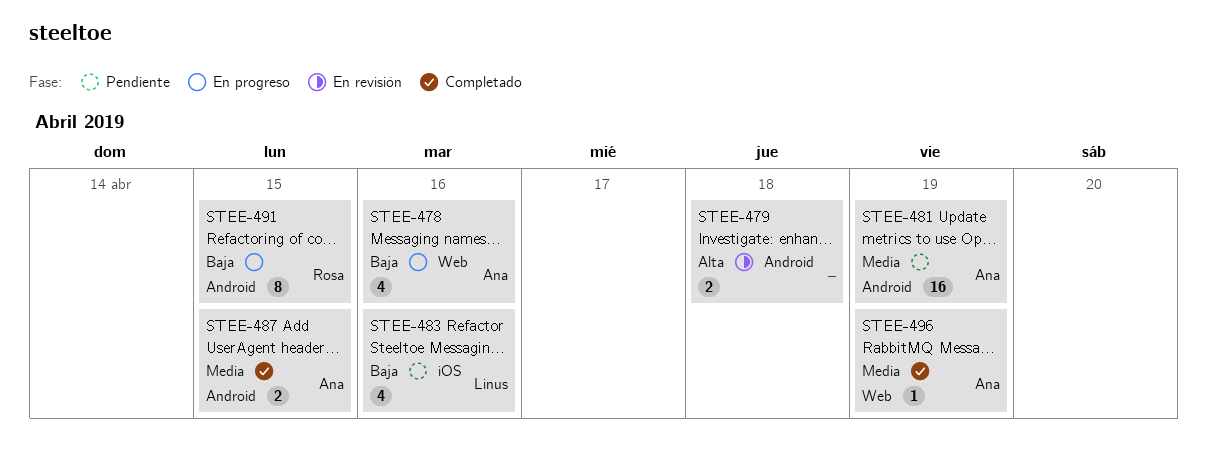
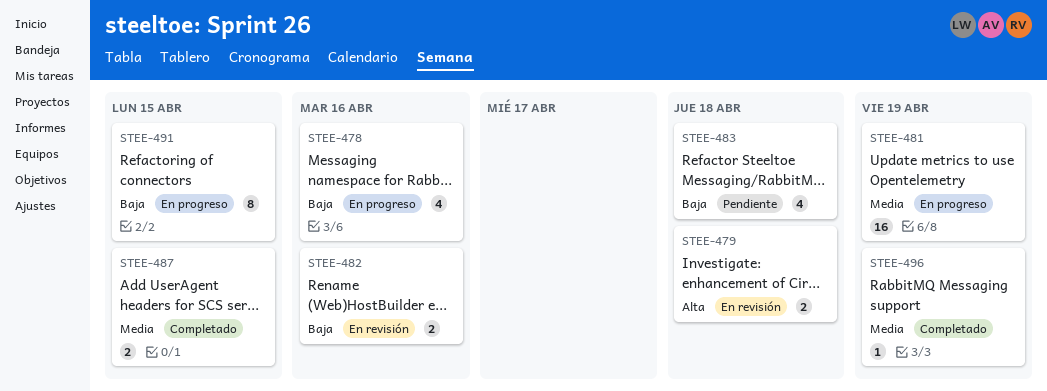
STEE-481, status: Pendiente -> En progreso
STEE-482: none -> present
STEE-483, due: Apr 16 -> Apr 18

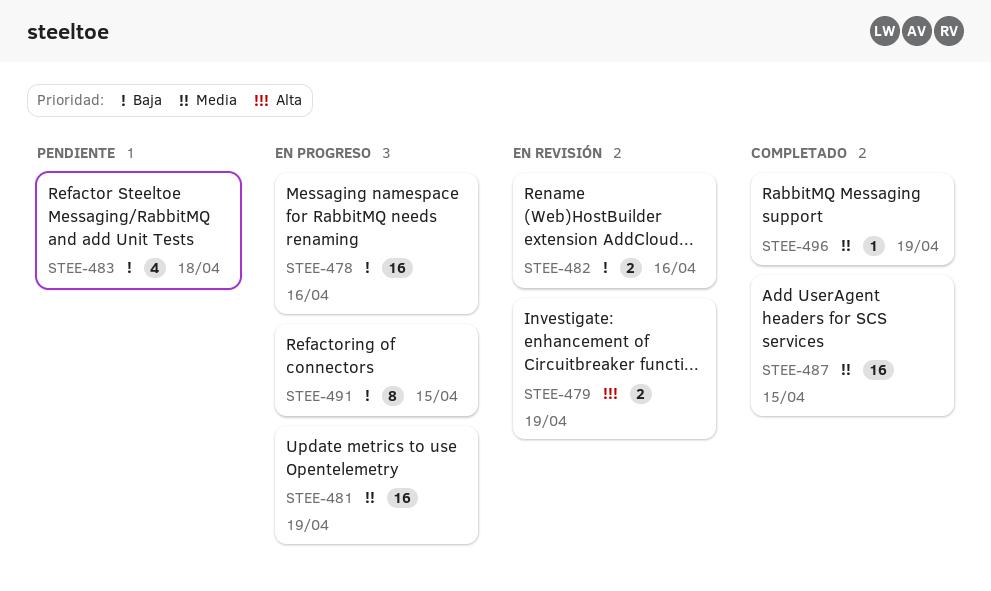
STEE-478, estimate: 4 -> 16
STEE-479, due: Apr 18 -> Apr 19
STEE-487, estimate: 2 -> 16

